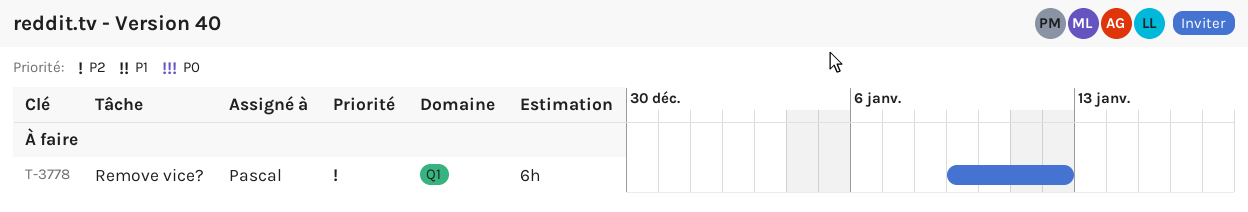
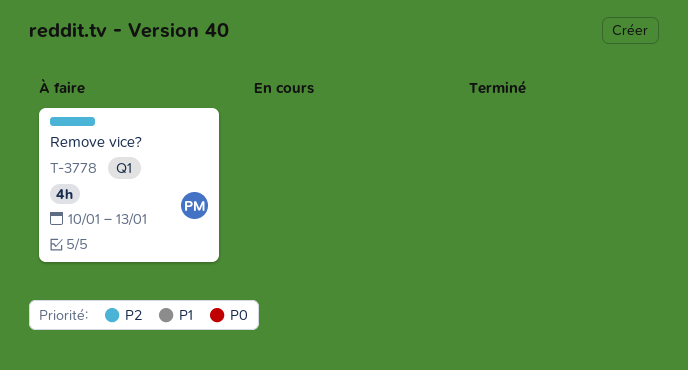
T-3778, estimate: 6h -> 4h
T-3778, start: Jan 9 -> Jan 10
T-3778, due: Jan 12 -> Jan 13

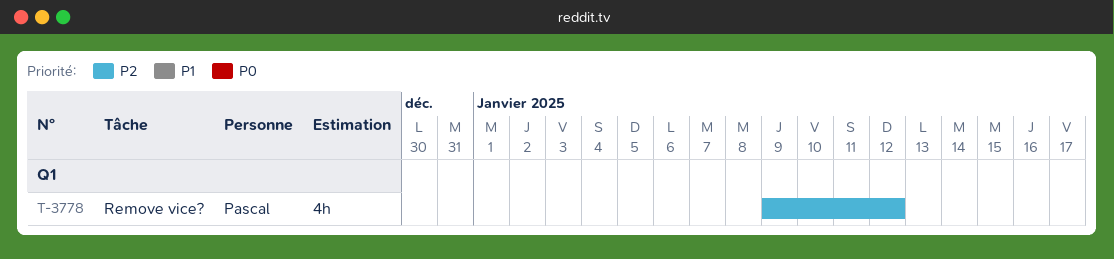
T-3778, start: Jan 10 -> Jan 9
T-3778, due: Jan 13 -> Jan 12

